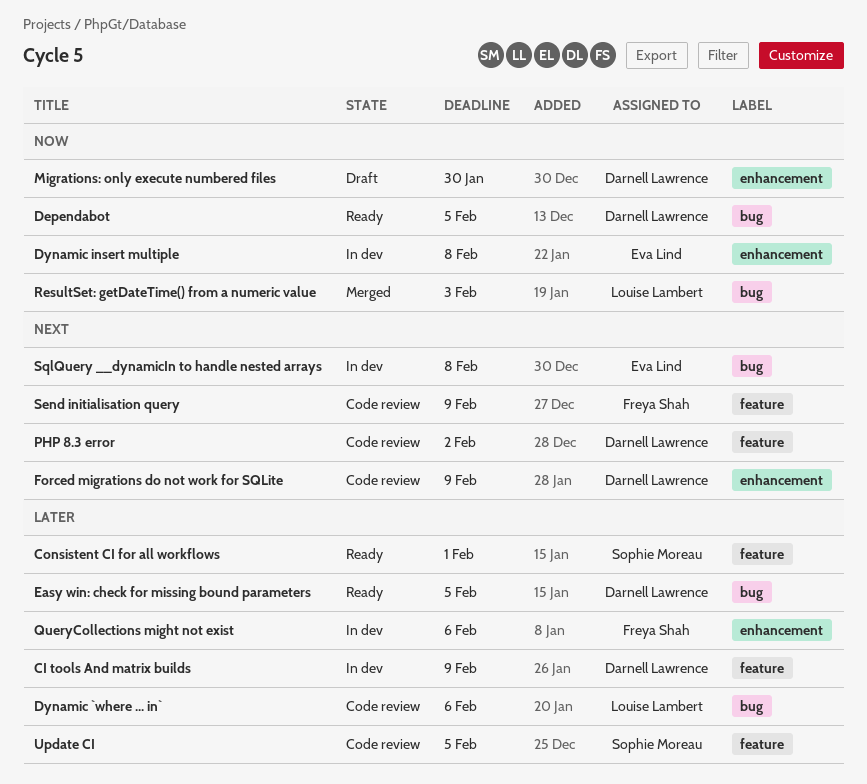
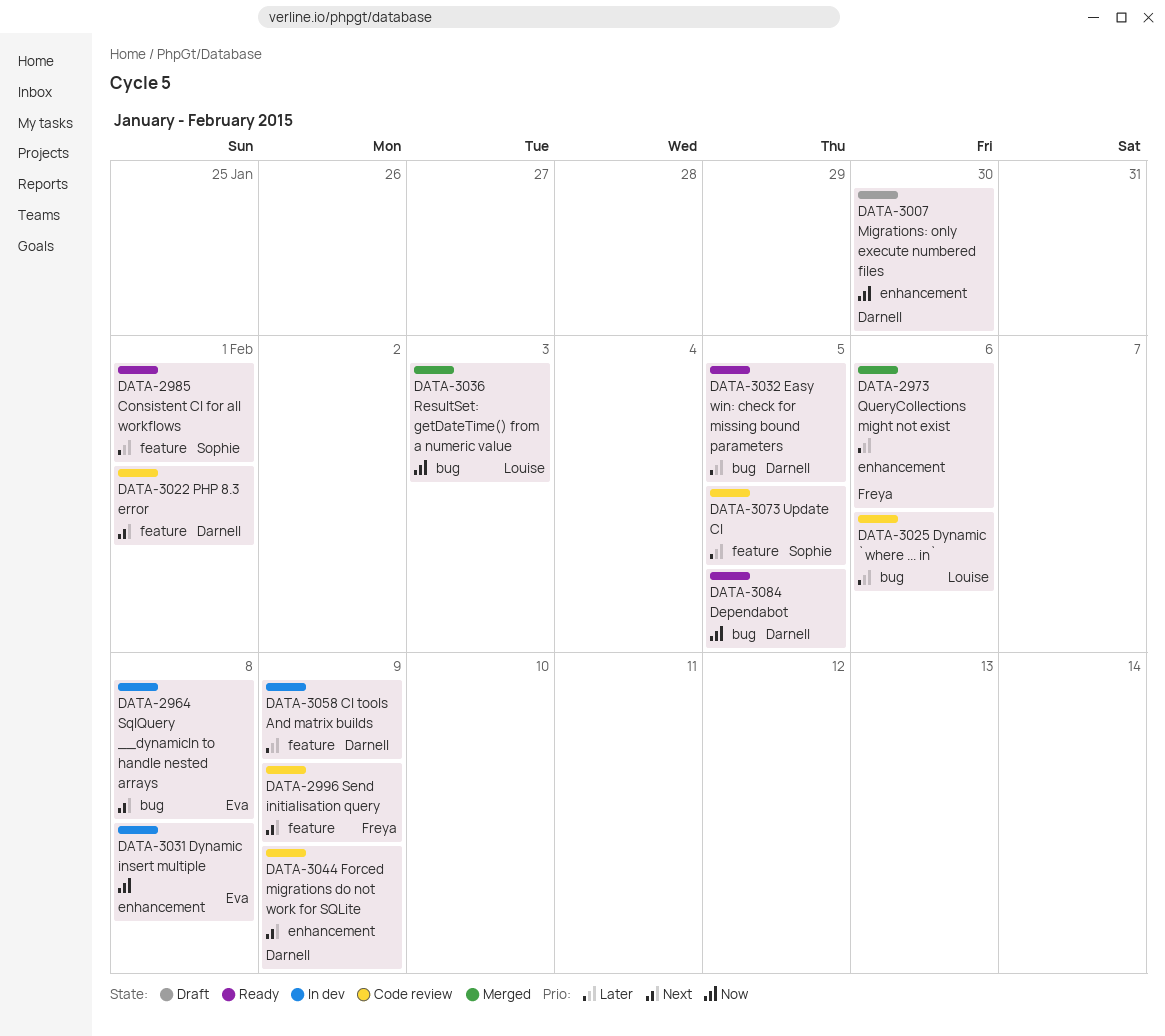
PHP 8.3 error, due: Feb 2 -> Feb 1
QueryCollections might not exist, status: In dev -> Merged

